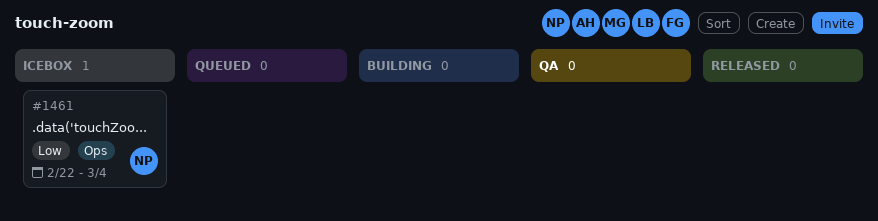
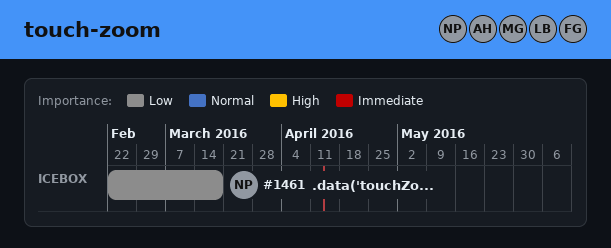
#1461, due: Mar 4 -> Mar 18

